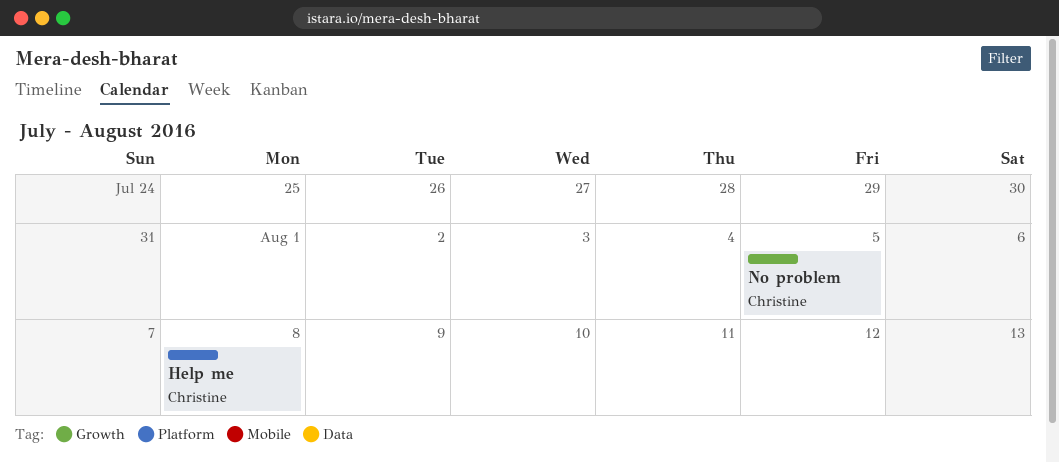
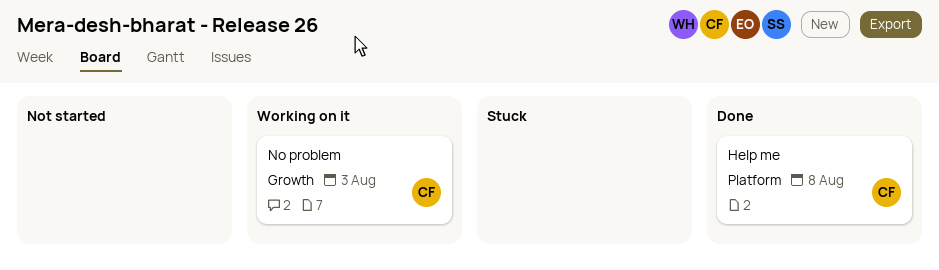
No problem, due: Aug 5 -> Aug 3

